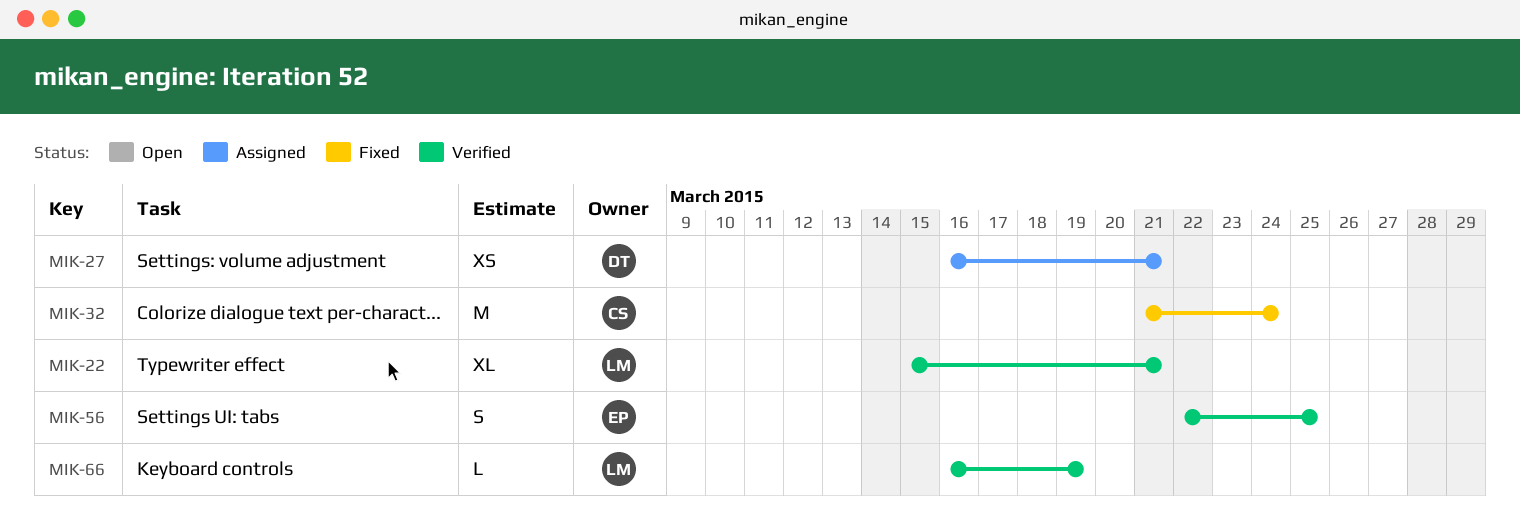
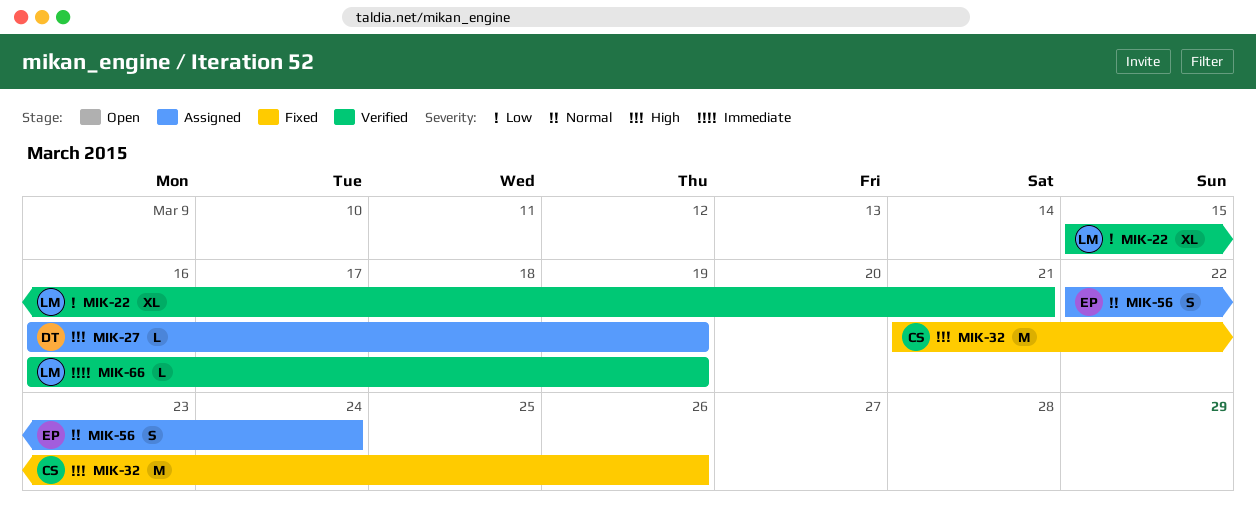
MIK-27, estimate: XS -> L
MIK-27, due: Mar 21 -> Mar 19
MIK-32, due: Mar 24 -> Mar 26
MIK-56, status: Verified -> Assigned
MIK-56, due: Mar 25 -> Mar 24

